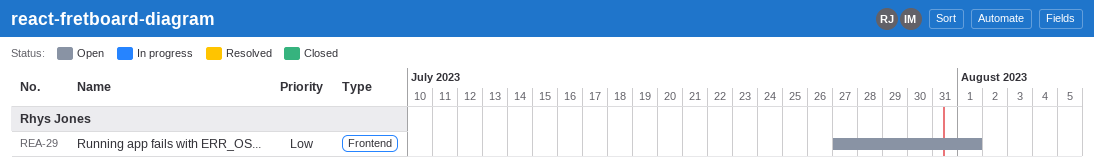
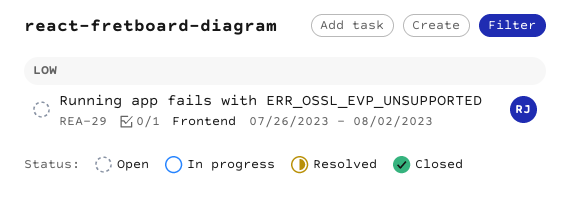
REA-29, start: Jul 27 -> Jul 26
REA-29, due: Aug 1 -> Aug 2

